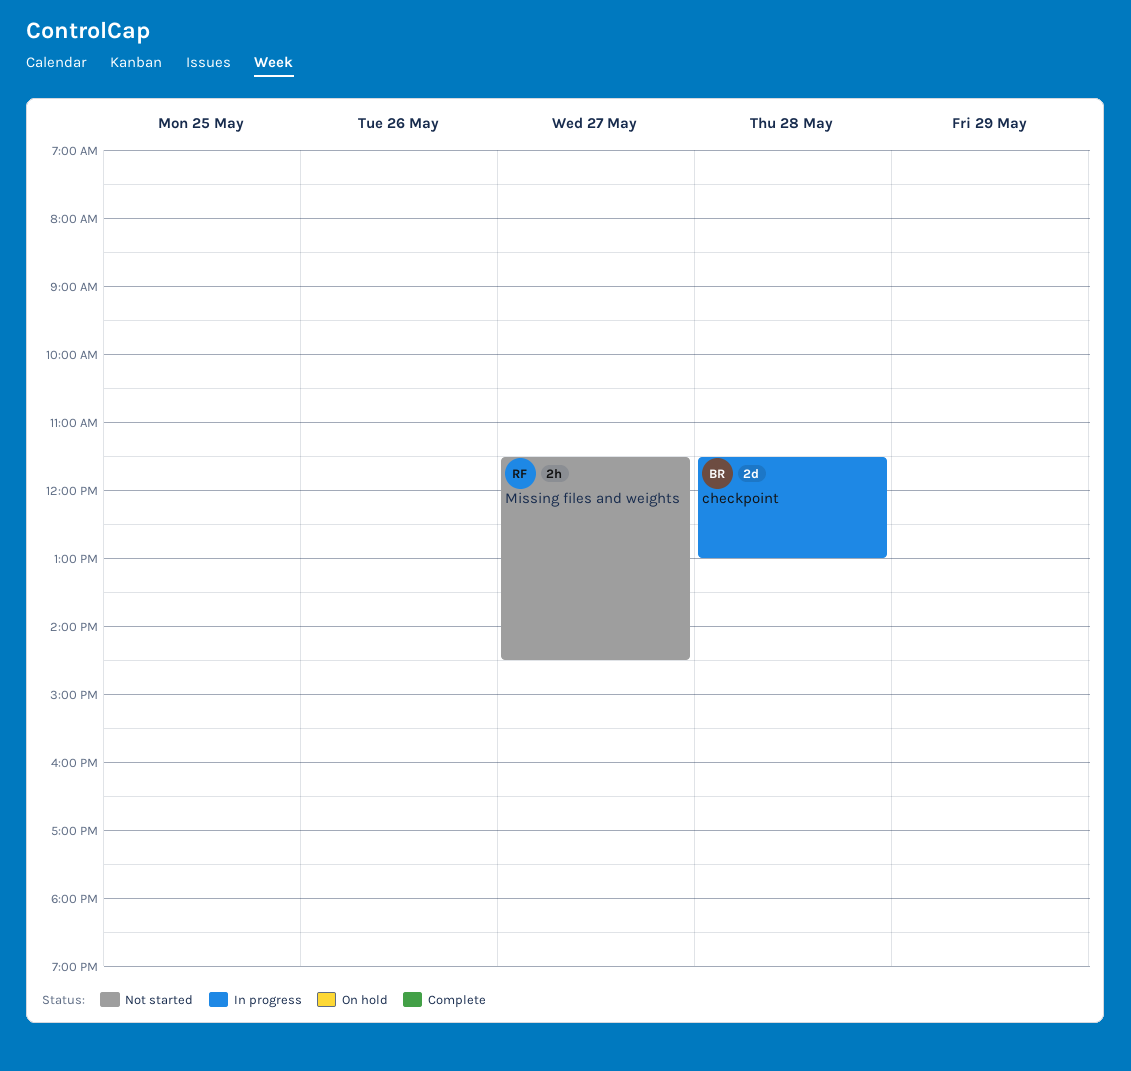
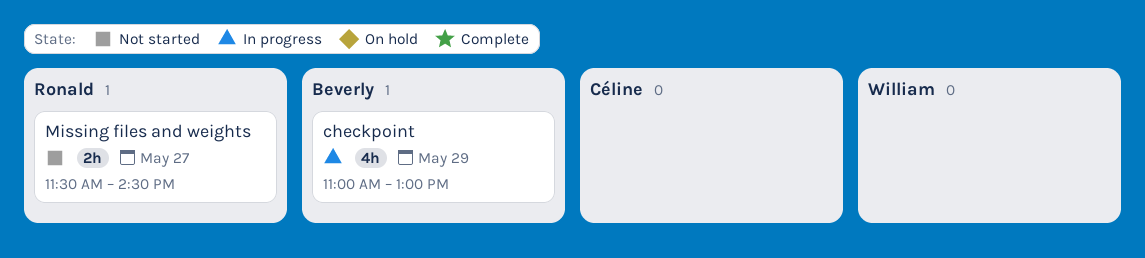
checkpoint, estimate: 2d -> 4h
checkpoint, day: May 28 -> May 29
checkpoint, begins: 11:30 -> 11:00

